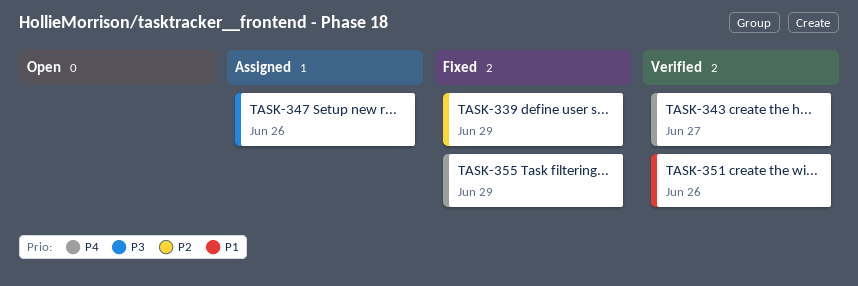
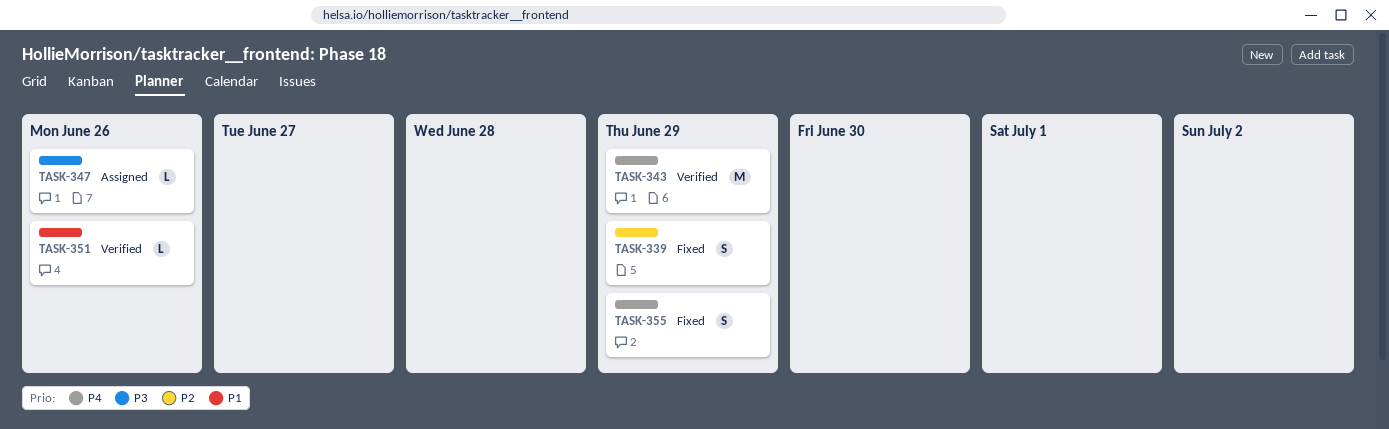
TASK-343, due: Jun 27 -> Jun 29

